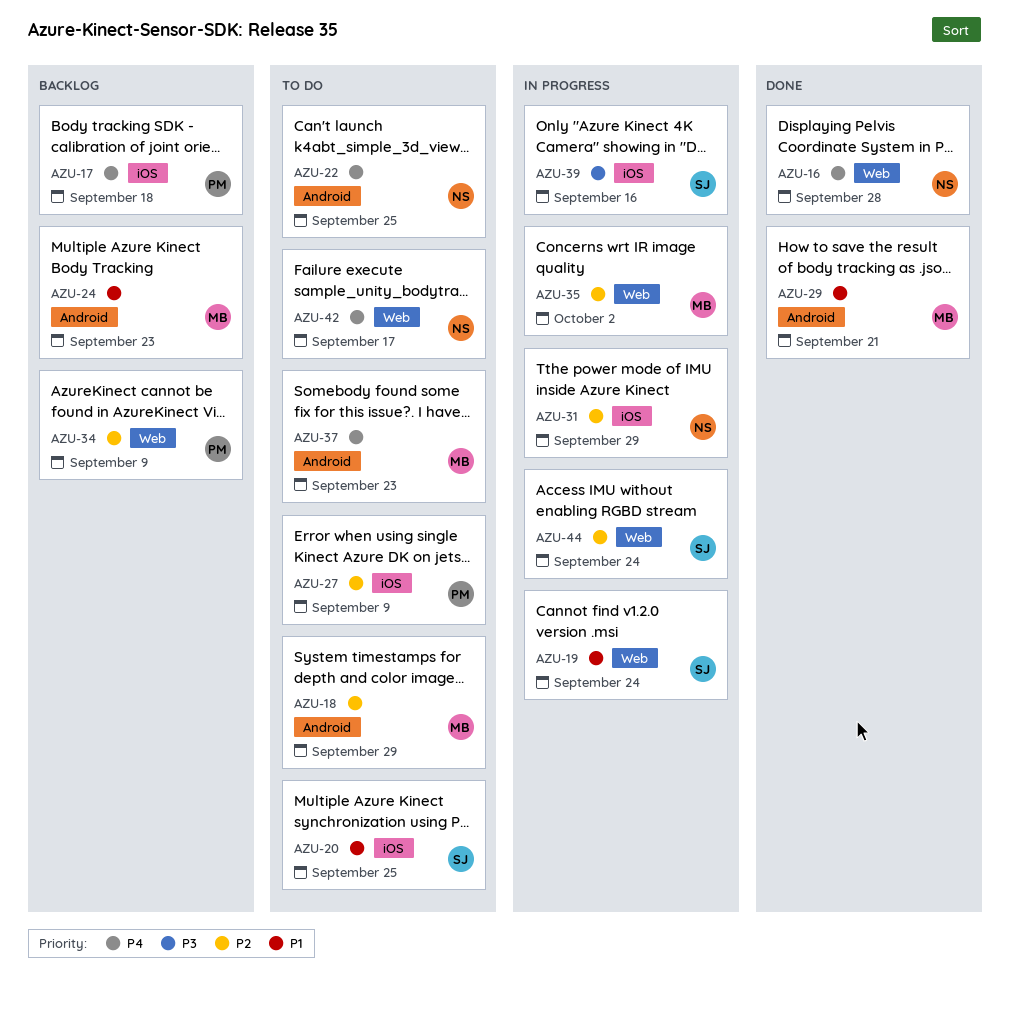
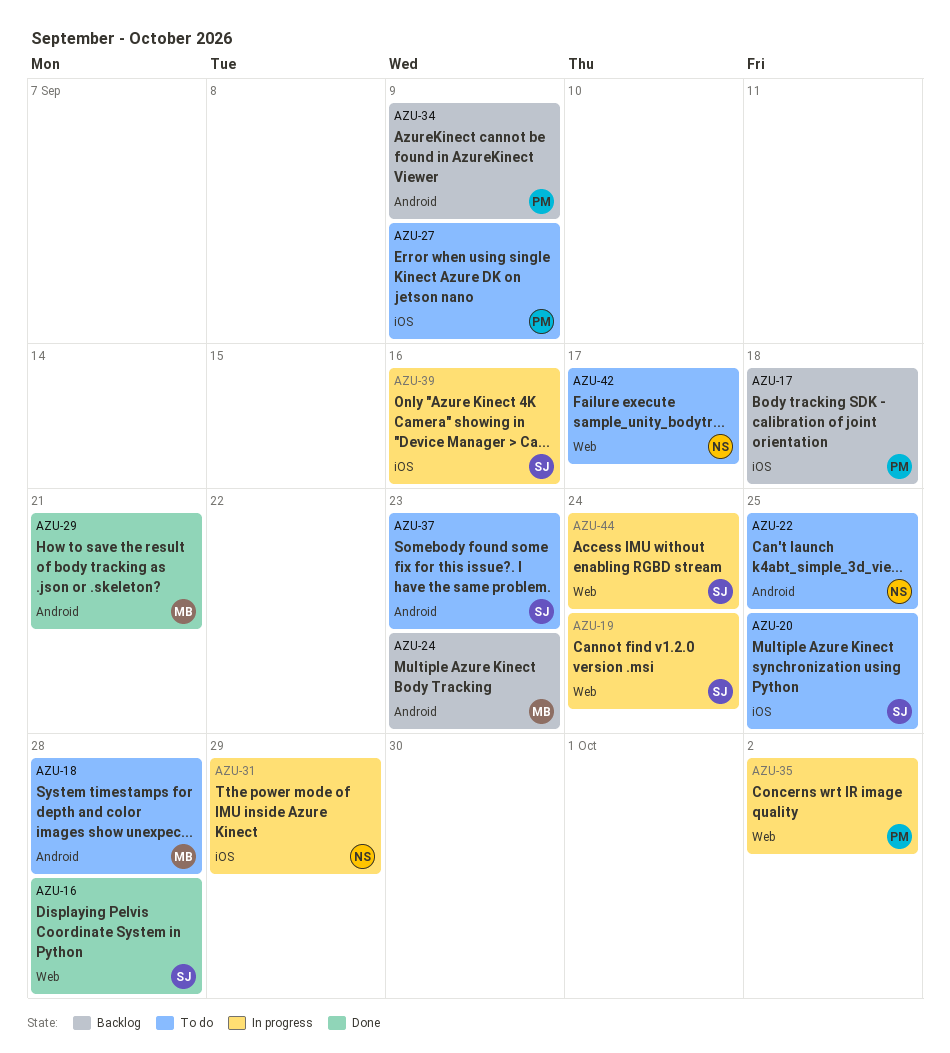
AZU-16, owner: NS -> SJ
AZU-18, due: Sep 29 -> Sep 28
AZU-34, label: Web -> Android
AZU-35, owner: MB -> PM
AZU-37, owner: MB -> SJ

